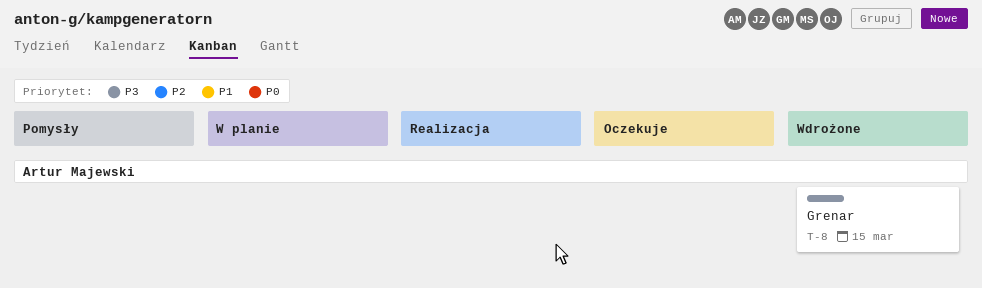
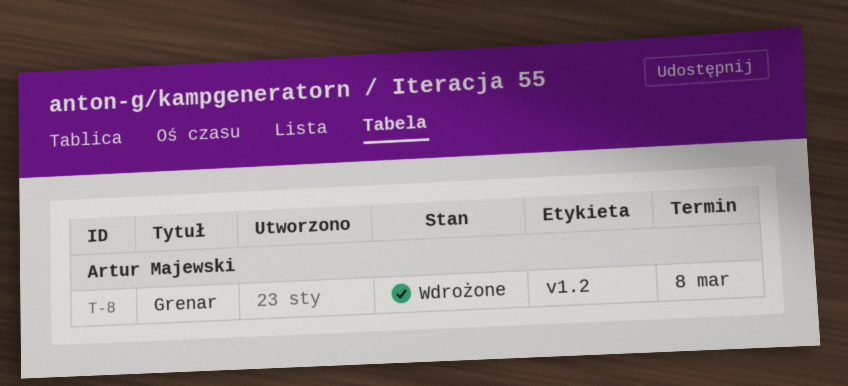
T-8, due: Mar 15 -> Mar 8

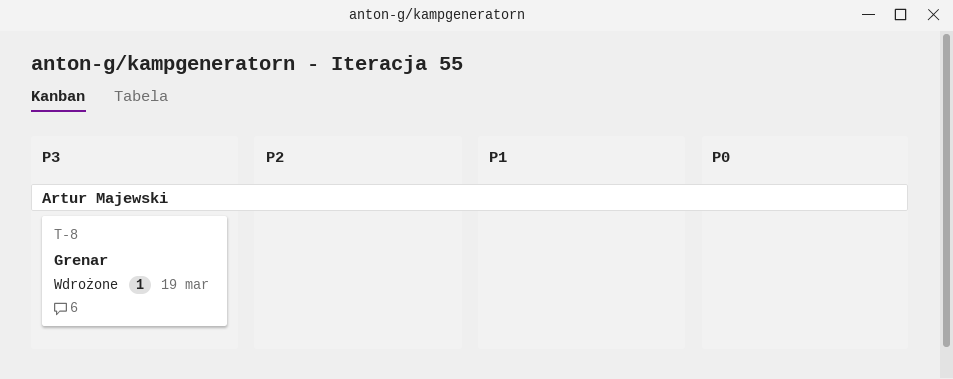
T-8, due: Mar 8 -> Mar 19

